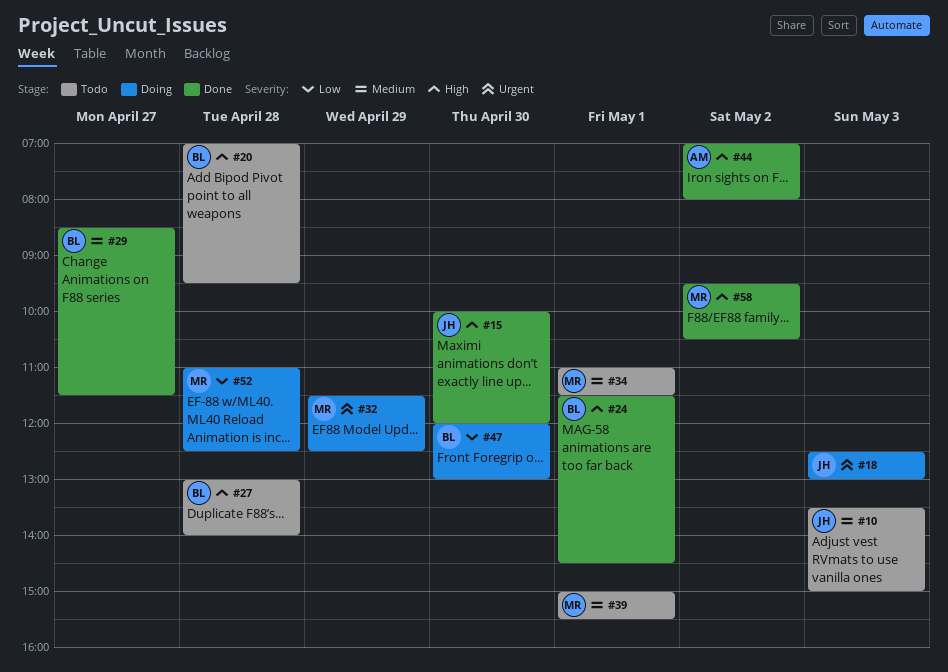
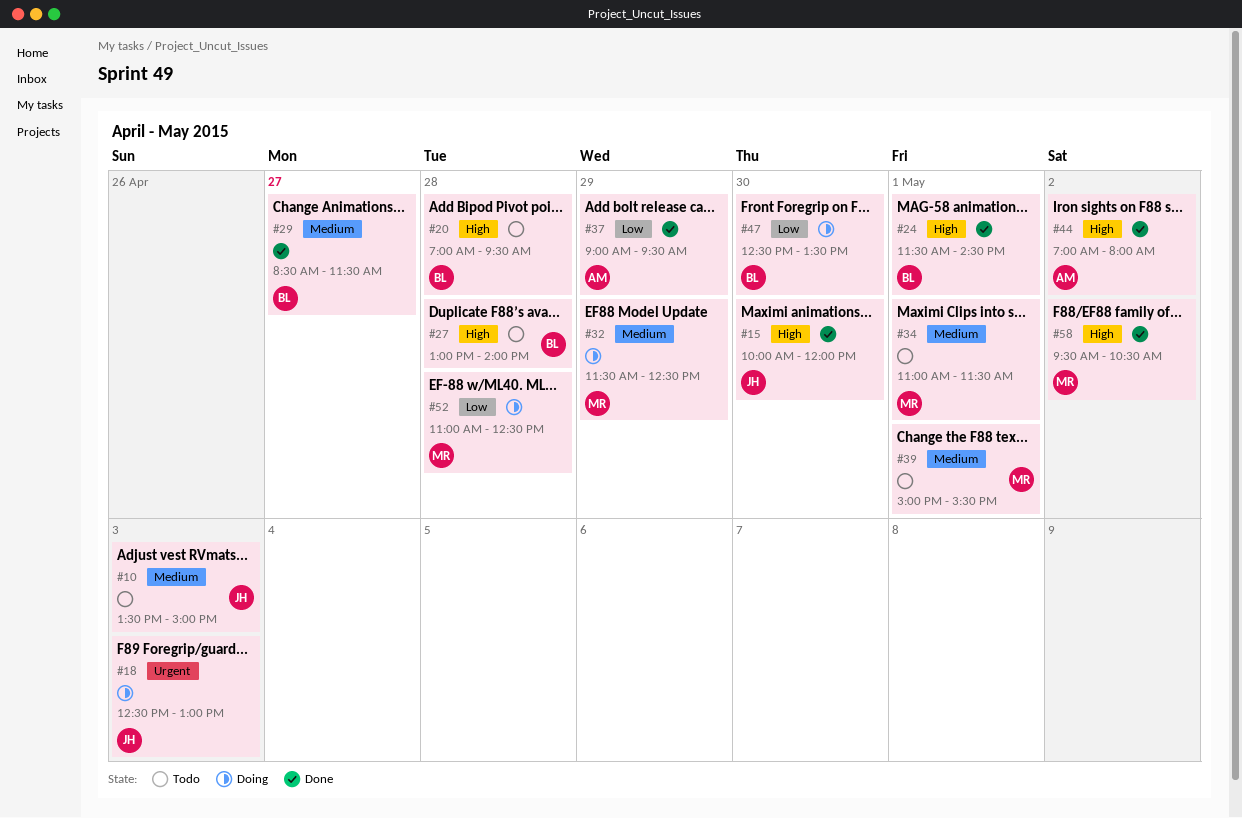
#32, priority: Urgent -> Medium
#37: none -> present
#47, begins: 12:00 -> 12:30
#47, ends: 13:00 -> 13:30

